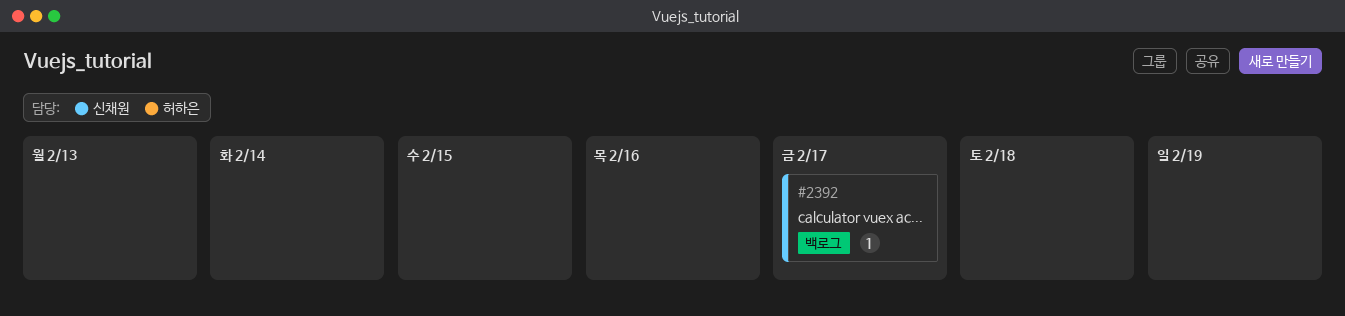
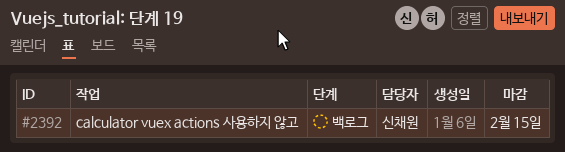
#2392, due: Feb 17 -> Feb 15

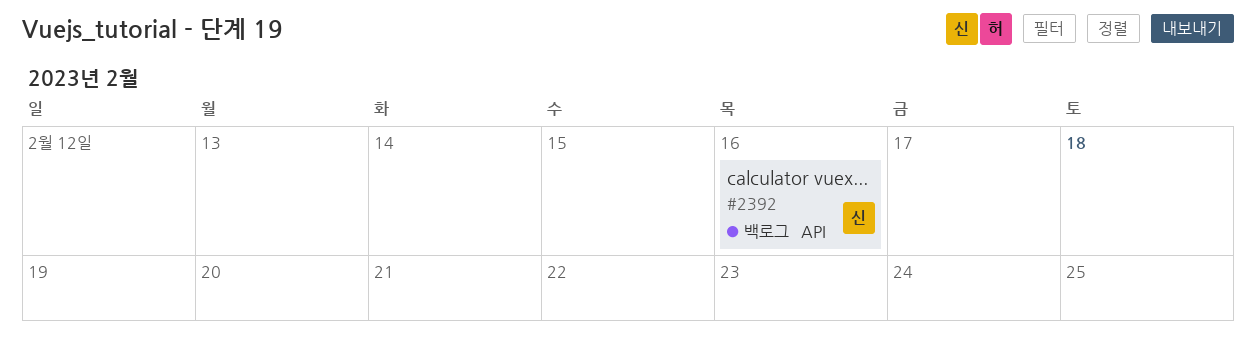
#2392, due: Feb 15 -> Feb 16

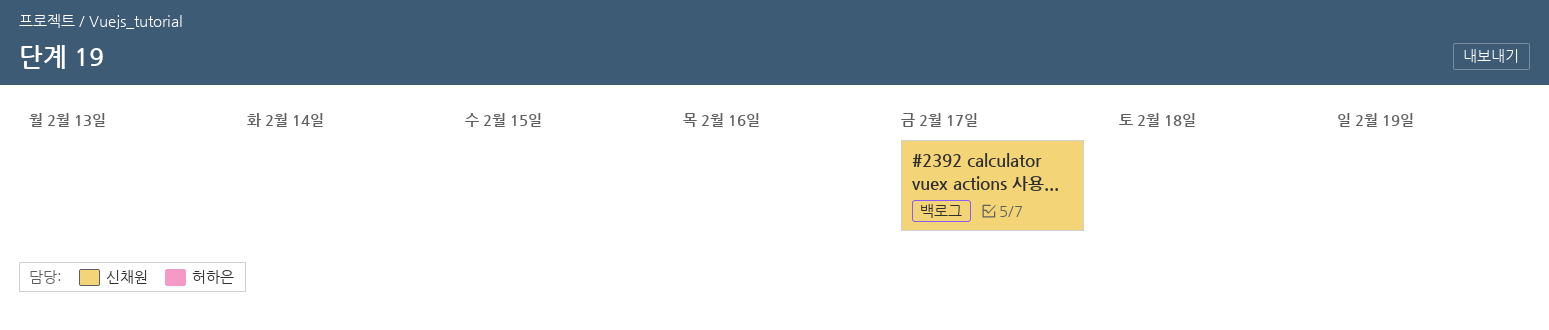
#2392, due: Feb 16 -> Feb 17

